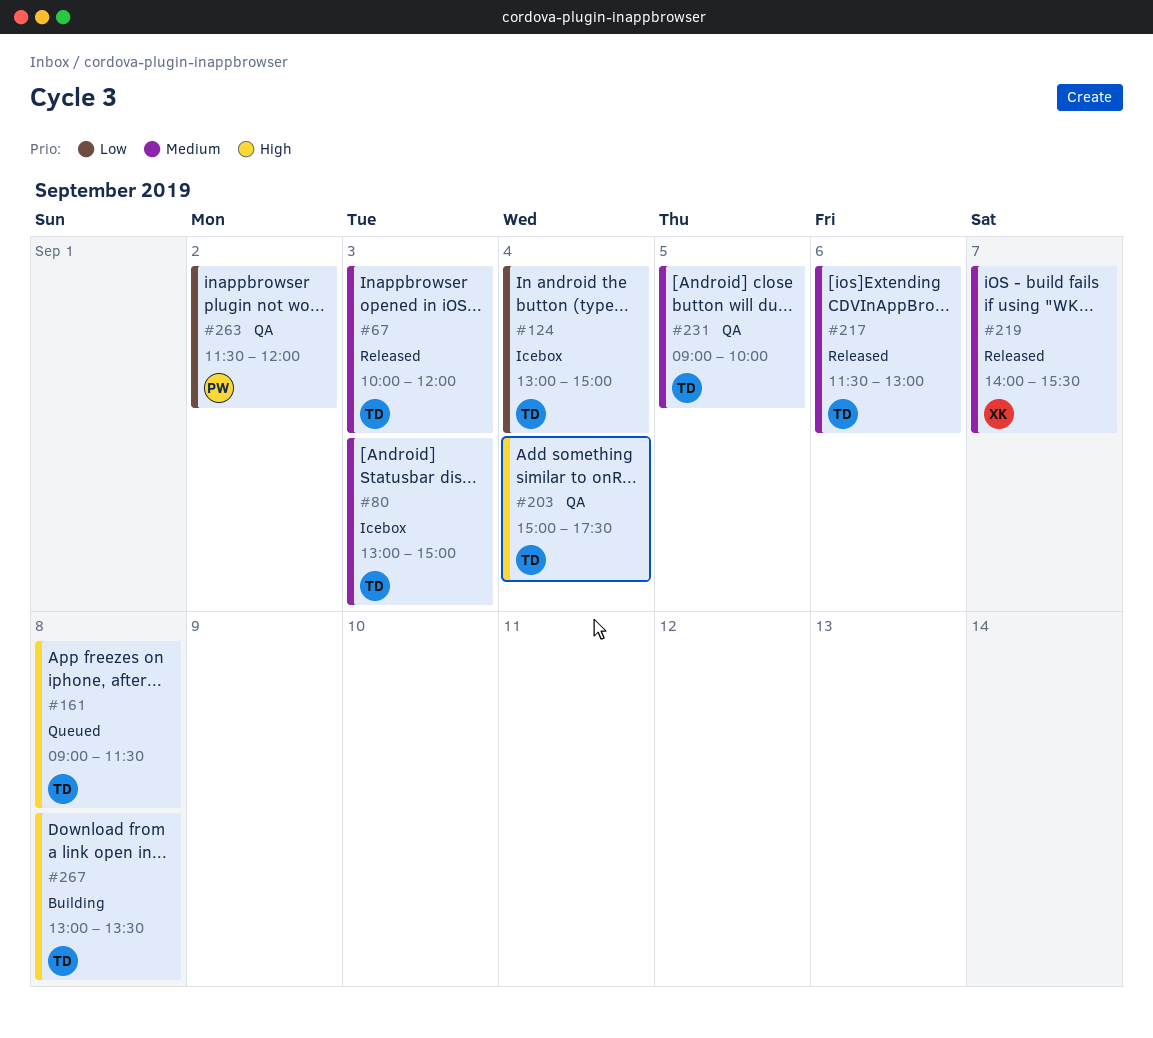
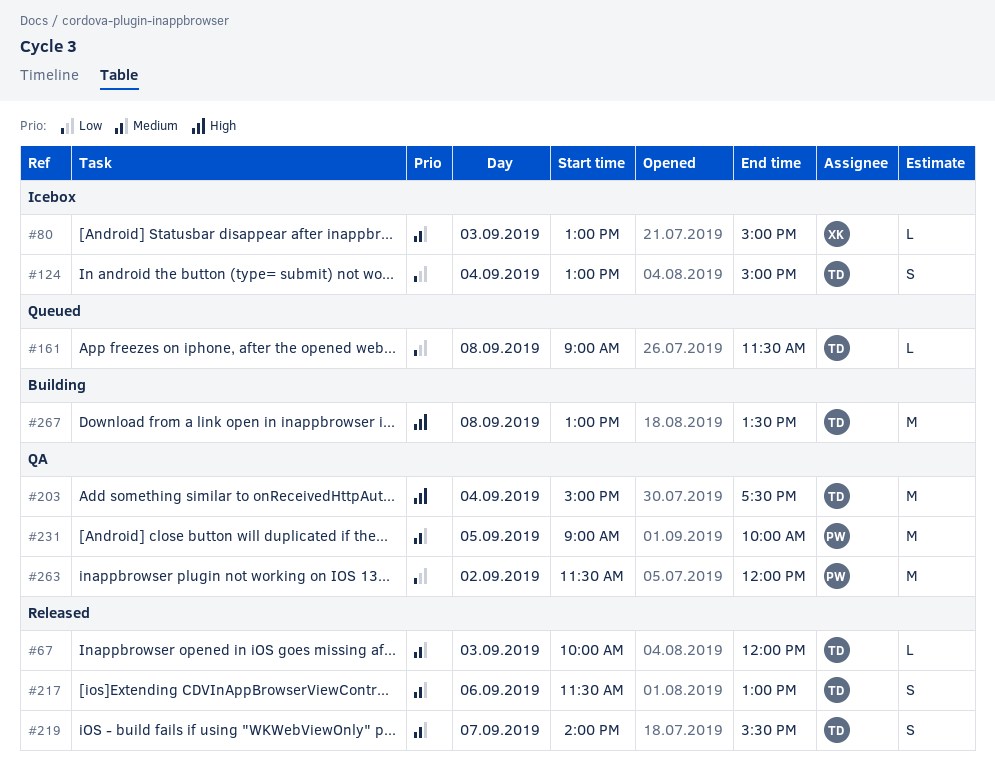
#80, owner: TD -> XK
#161, priority: High -> Low
#219, owner: XK -> TD
#231, owner: TD -> PW

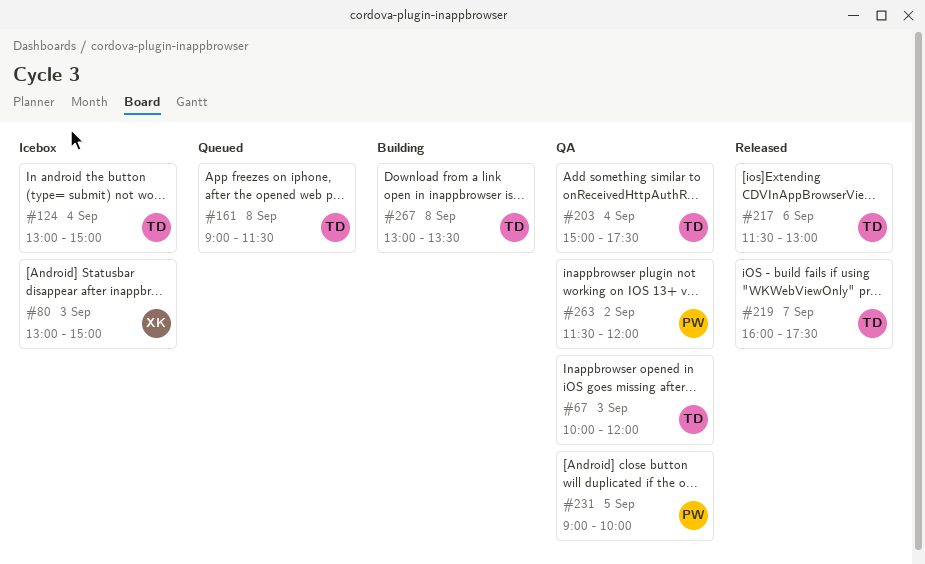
#67, status: Released -> QA
#219, begins: 14:00 -> 16:00
#219, ends: 15:30 -> 17:30

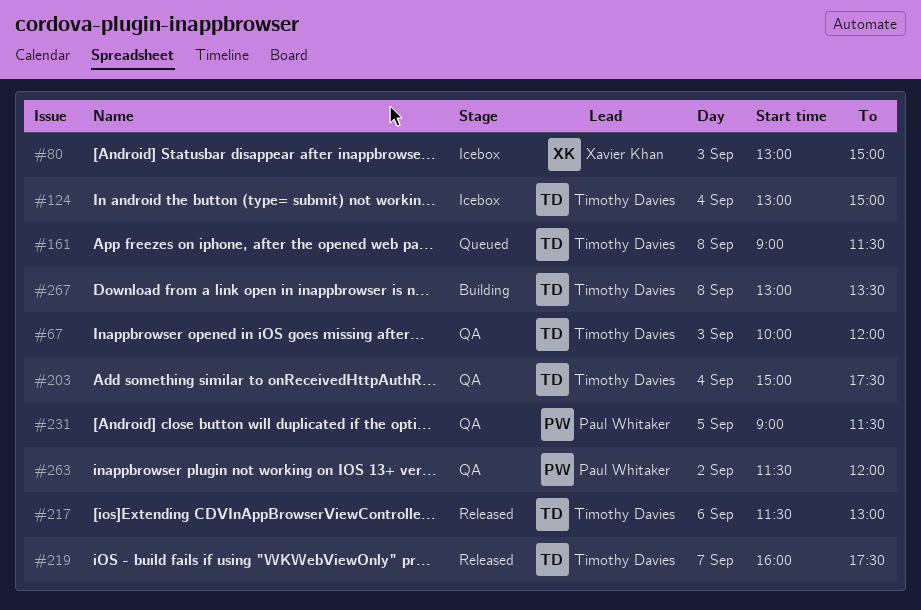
#231, ends: 10:00 -> 11:30

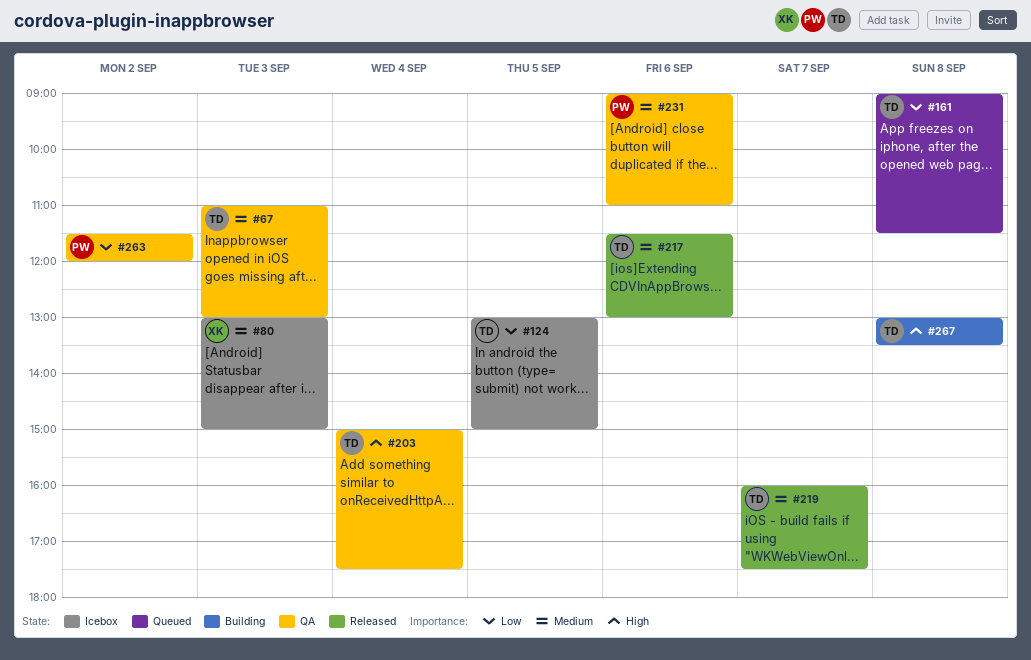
#67, begins: 10:00 -> 11:00
#67, ends: 12:00 -> 13:00
#124, day: Sep 4 -> Sep 5
#231, day: Sep 5 -> Sep 6
#231, ends: 11:30 -> 11:00

